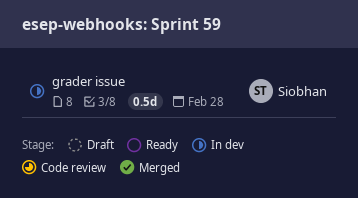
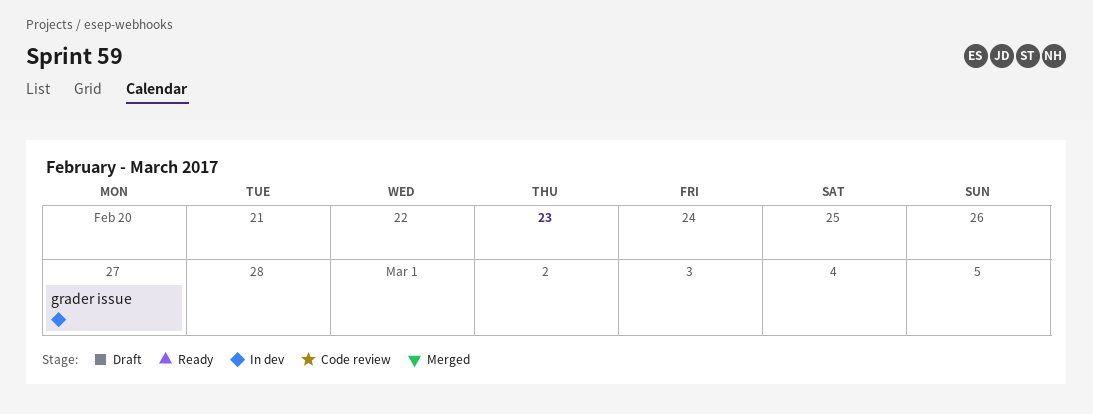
grader issue, due: Feb 28 -> Feb 27

